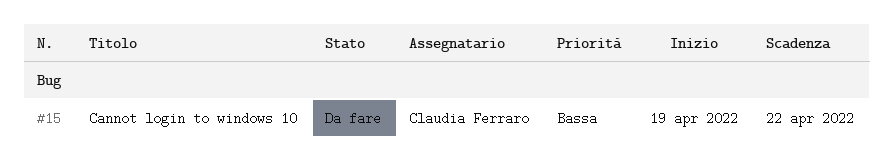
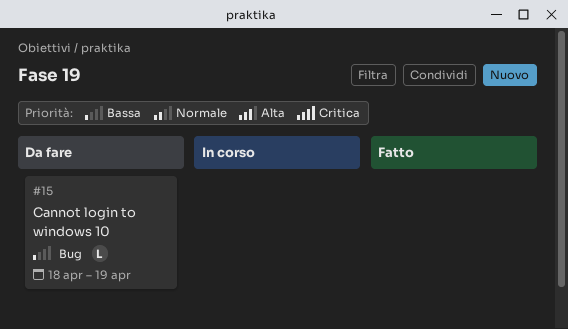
#15, start: Apr 19 -> Apr 18
#15, due: Apr 22 -> Apr 19

